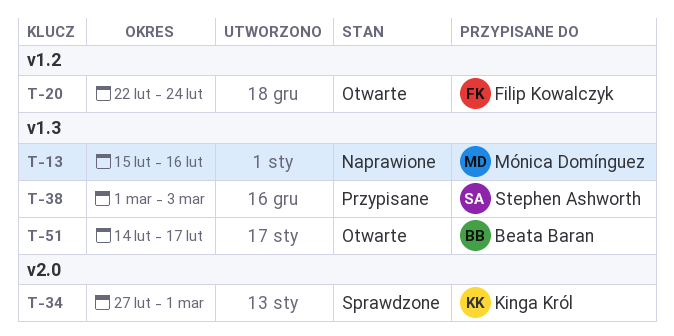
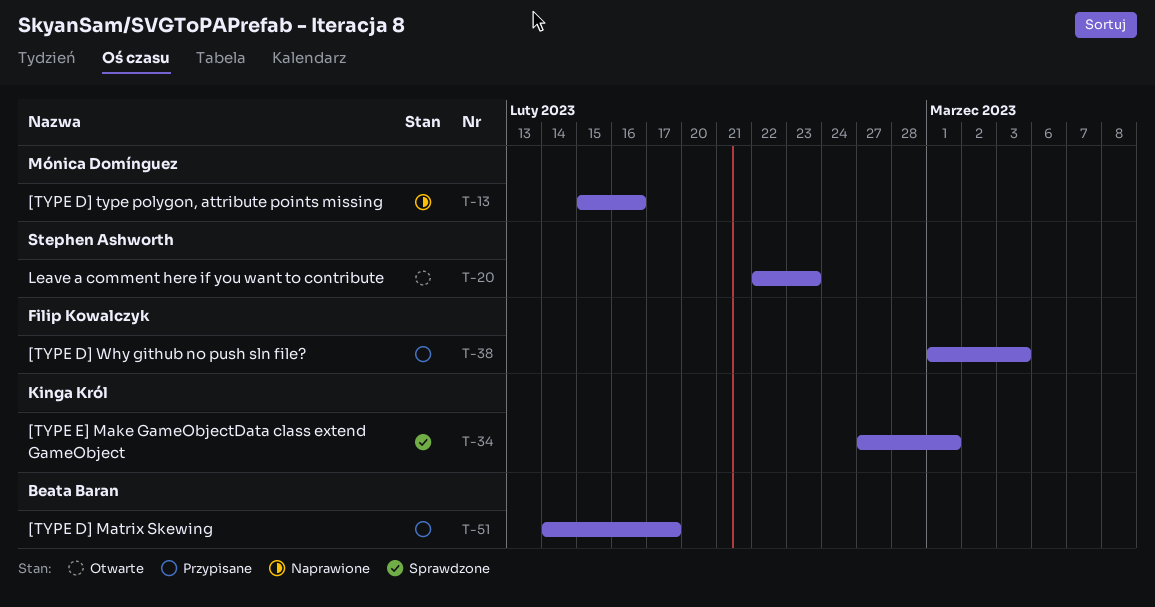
T-20, owner: Filip Kowalczyk -> Stephen Ashworth
T-20, due: Feb 24 -> Feb 23
T-38, owner: Stephen Ashworth -> Filip Kowalczyk
T-51, status: Otwarte -> Przypisane

